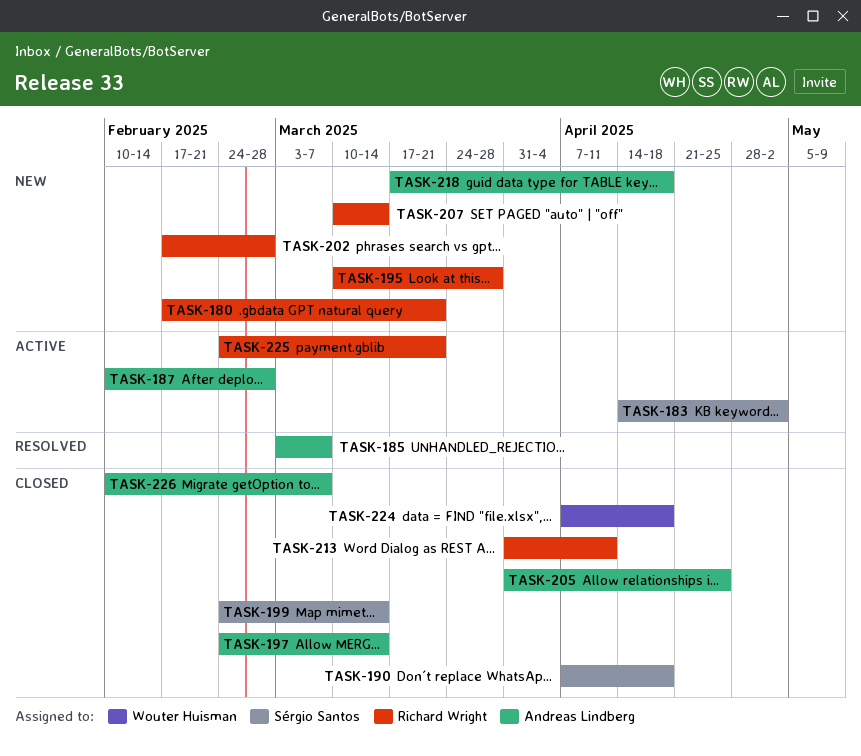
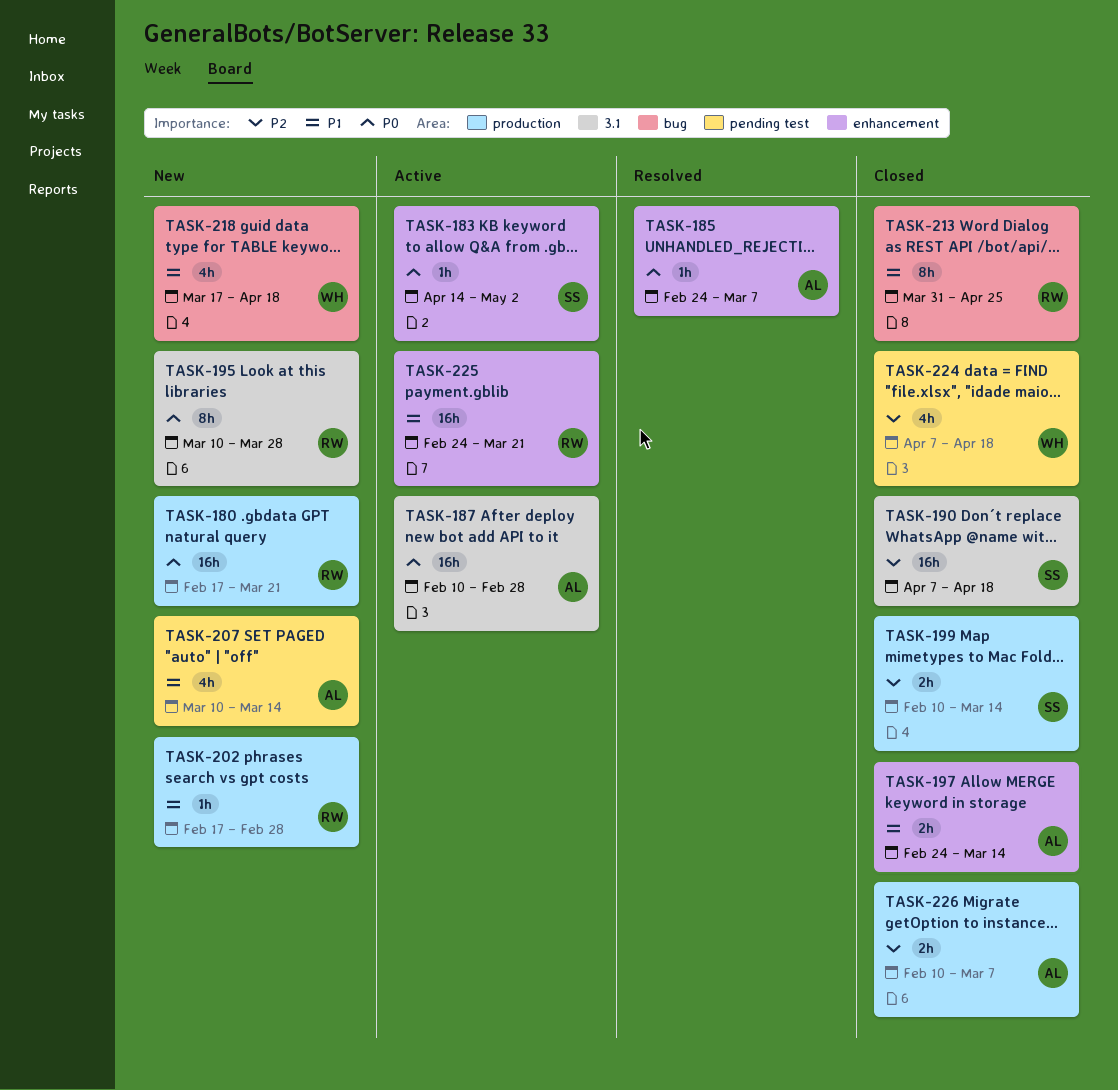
TASK-185, start: Mar 3 -> Feb 24
TASK-199, start: Feb 24 -> Feb 10
TASK-205: present -> none
TASK-207, owner: Richard Wright -> Andreas Lindberg
TASK-213, due: Apr 11 -> Apr 25
TASK-218, owner: Andreas Lindberg -> Wouter Huisman

